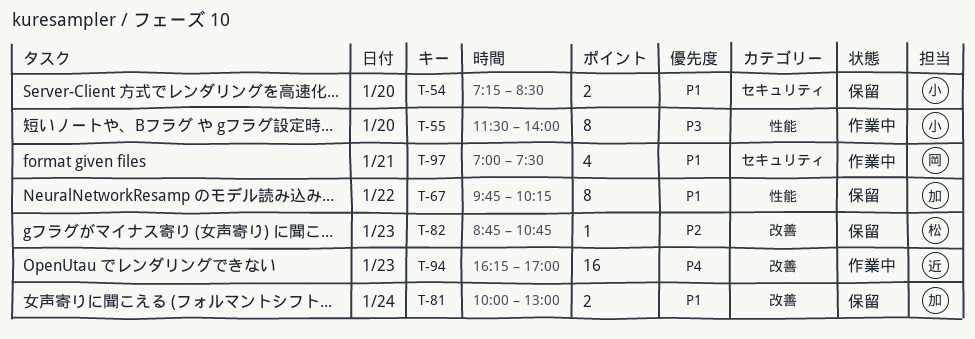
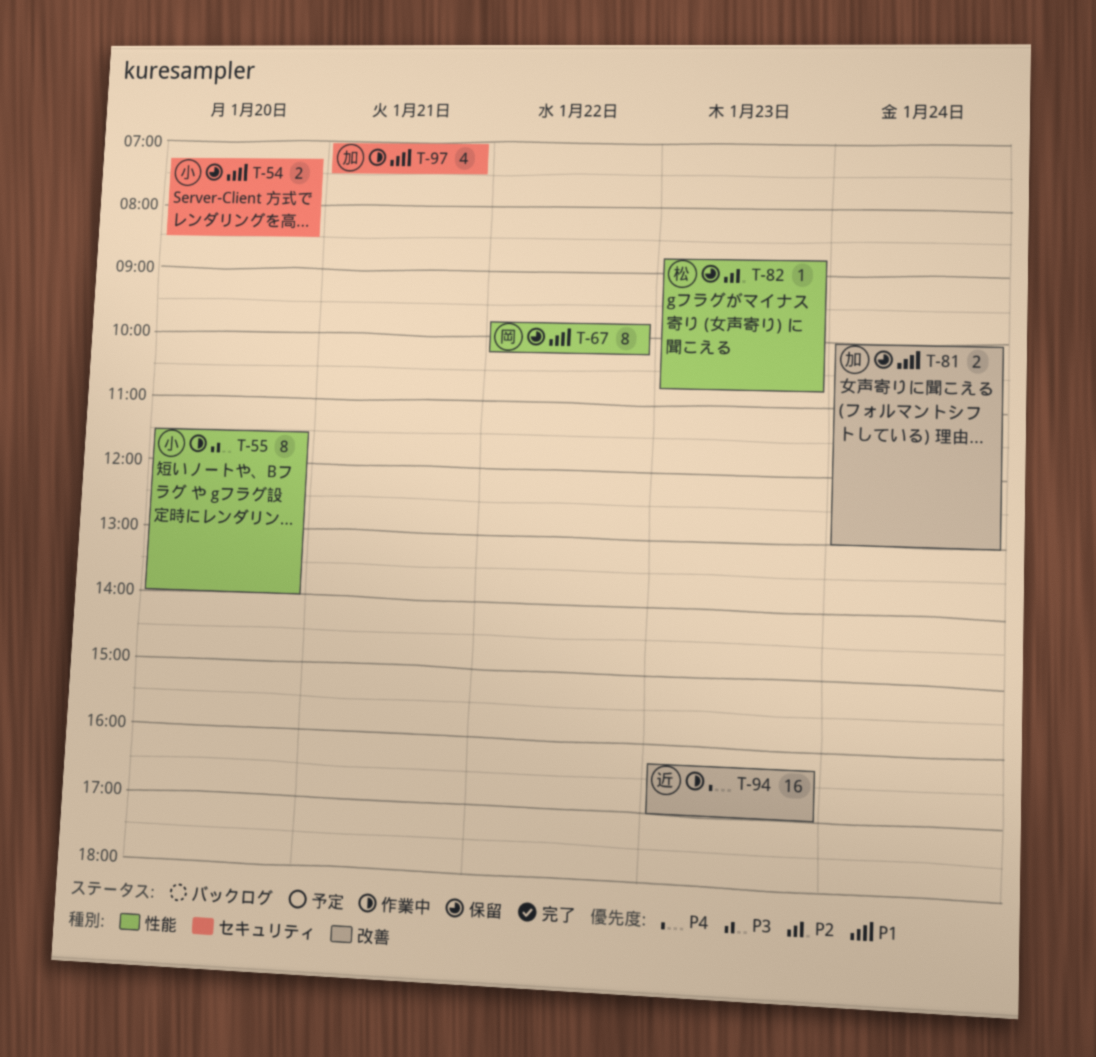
T-67, owner: 加 -> 岡
T-82, label: 改善 -> 性能
T-97, owner: 岡 -> 加

